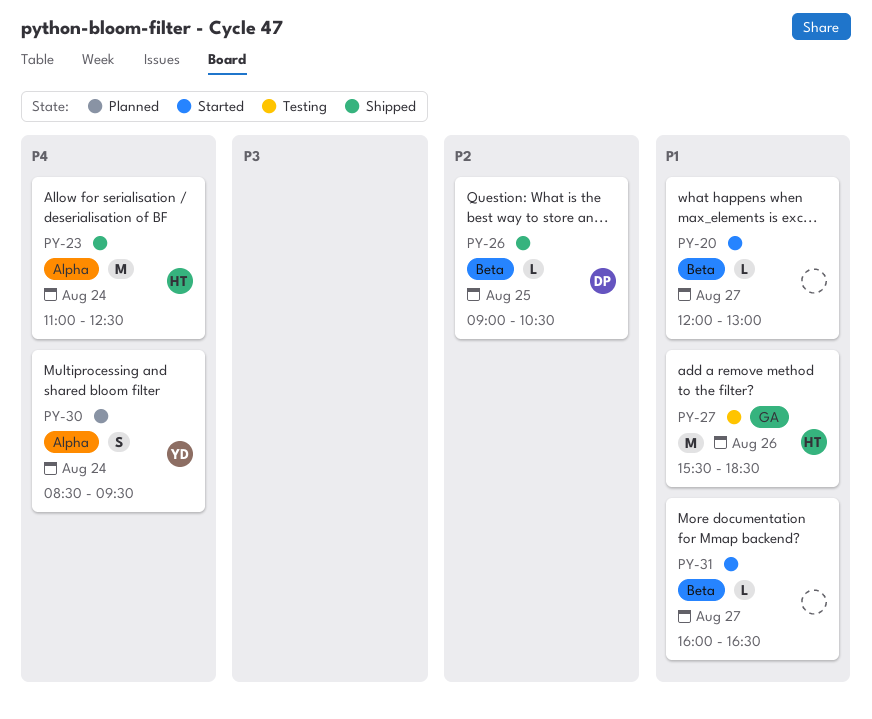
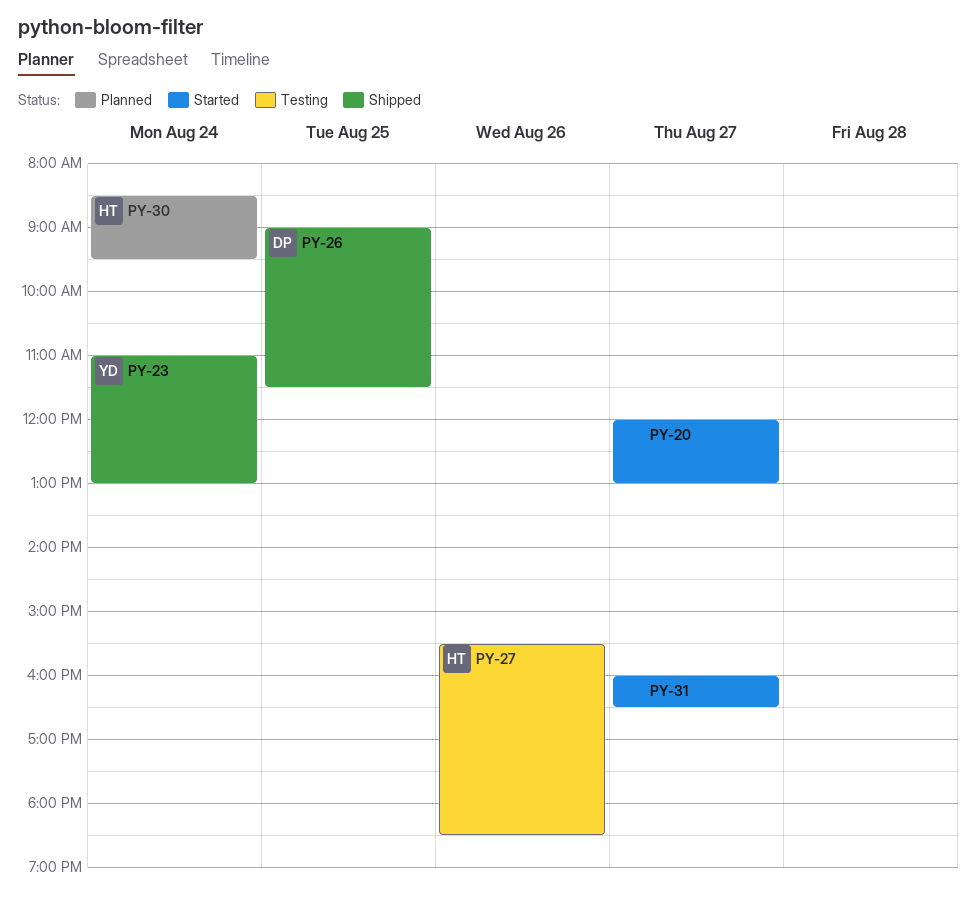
PY-23, owner: HT -> YD
PY-23, ends: 12:30 -> 13:00
PY-26, ends: 10:30 -> 11:30
PY-30, owner: YD -> HT

